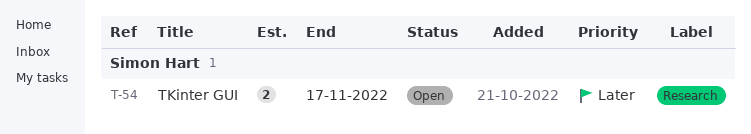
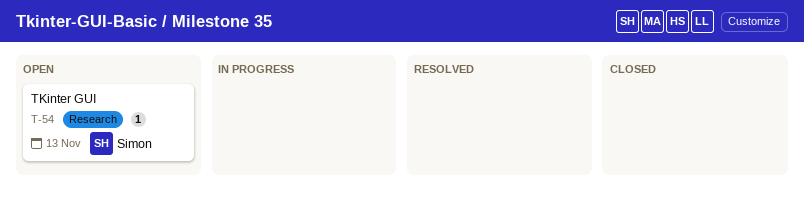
T-54, estimate: 2 -> 1
T-54, due: Nov 17 -> Nov 13

